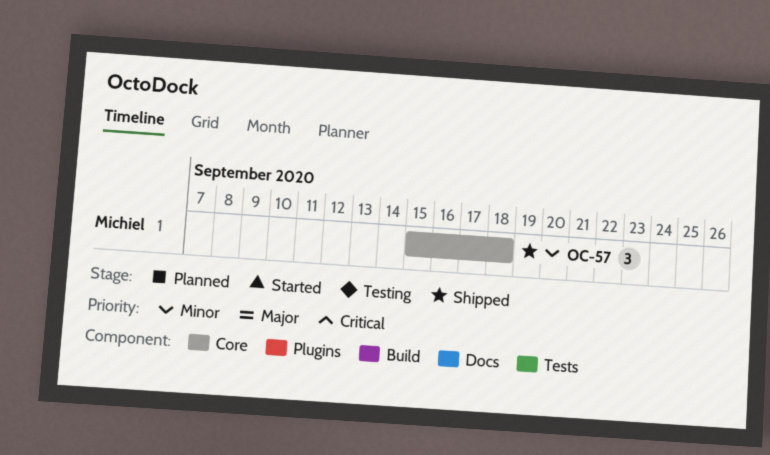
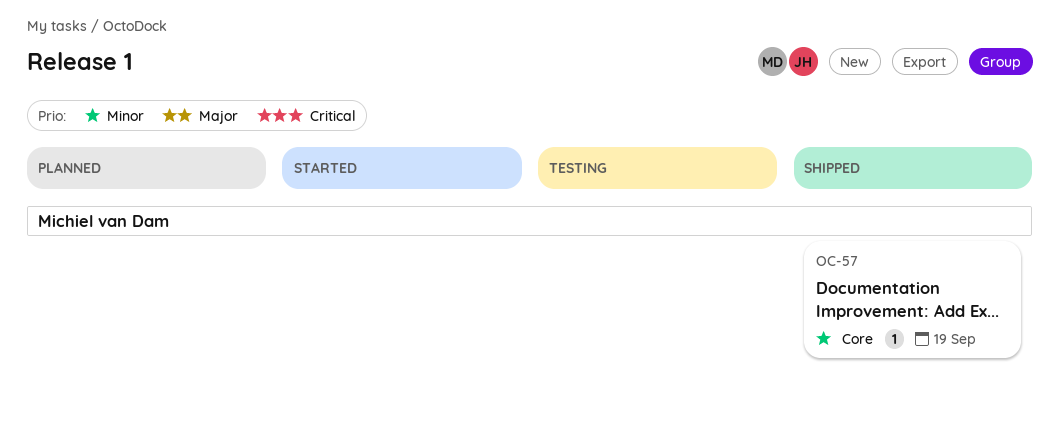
OC-57, estimate: 3 -> 1
OC-57, due: Sep 18 -> Sep 19

